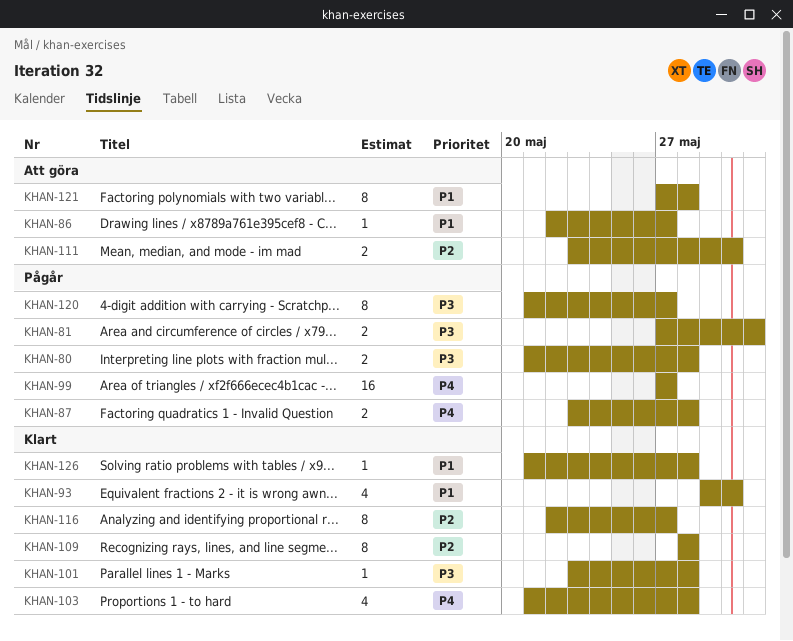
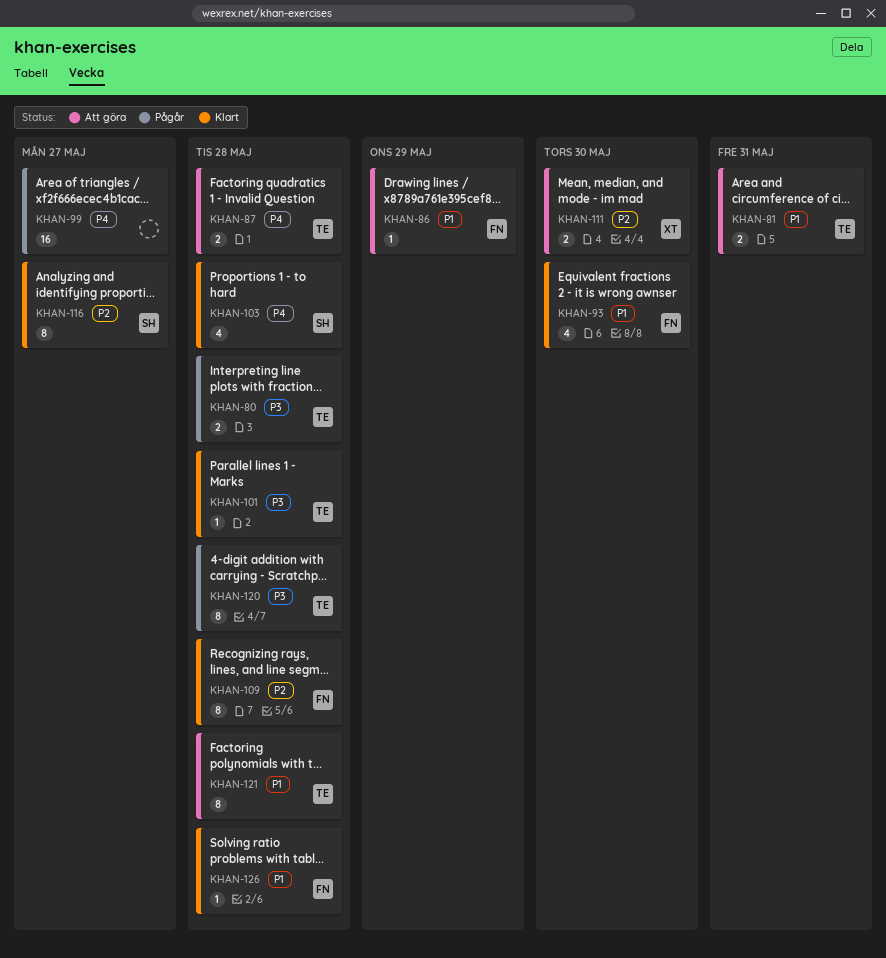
KHAN-81, status: Pågår -> Att göra
KHAN-81, priority: P3 -> P1
KHAN-86, due: May 27 -> May 29
KHAN-87, status: Pågår -> Att göra
KHAN-120, due: May 27 -> May 28

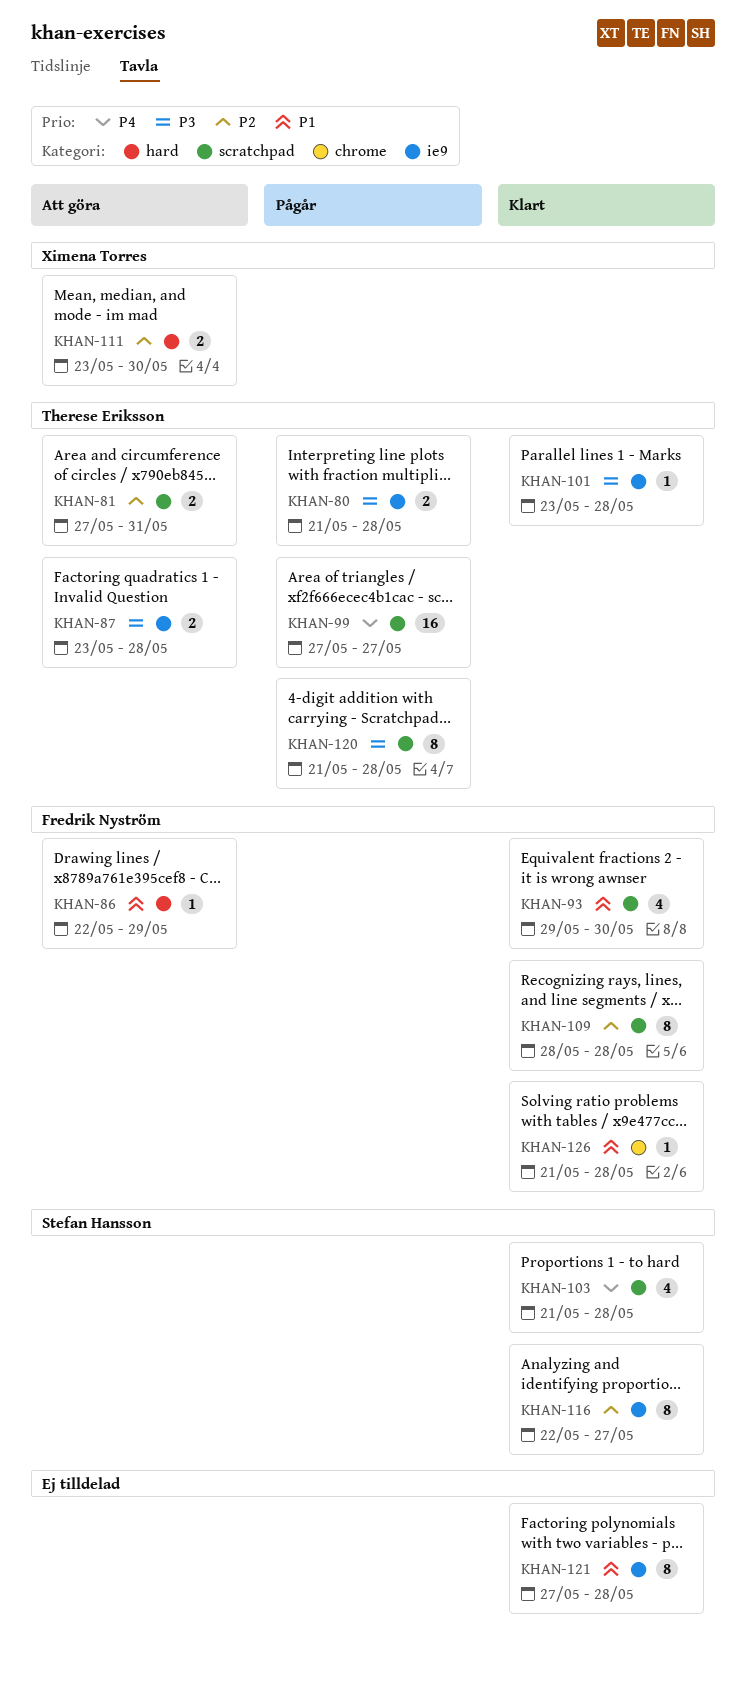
KHAN-81, priority: P1 -> P2
KHAN-87, priority: P4 -> P3
KHAN-99, owner: none -> Therese Eriksson
KHAN-121, status: Att göra -> Klart
KHAN-121, owner: Therese Eriksson -> none

